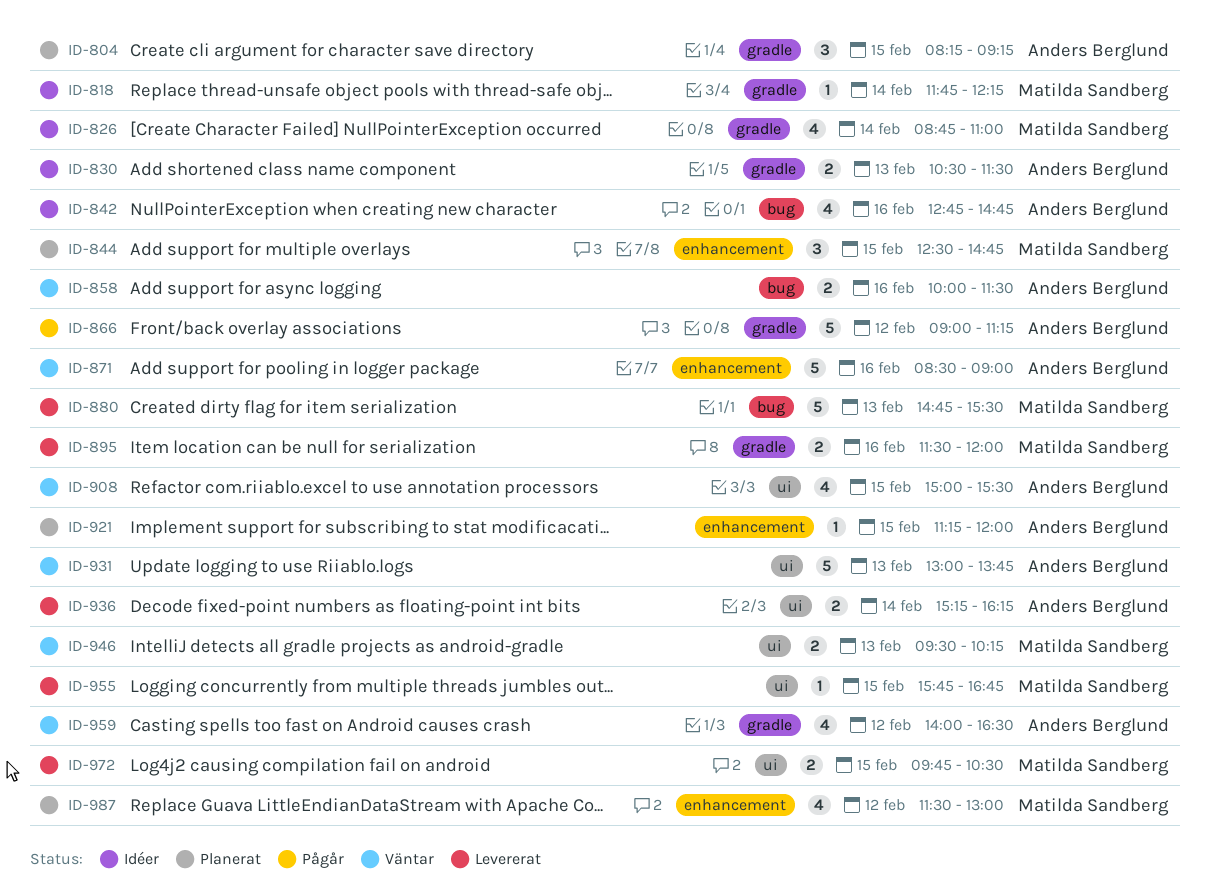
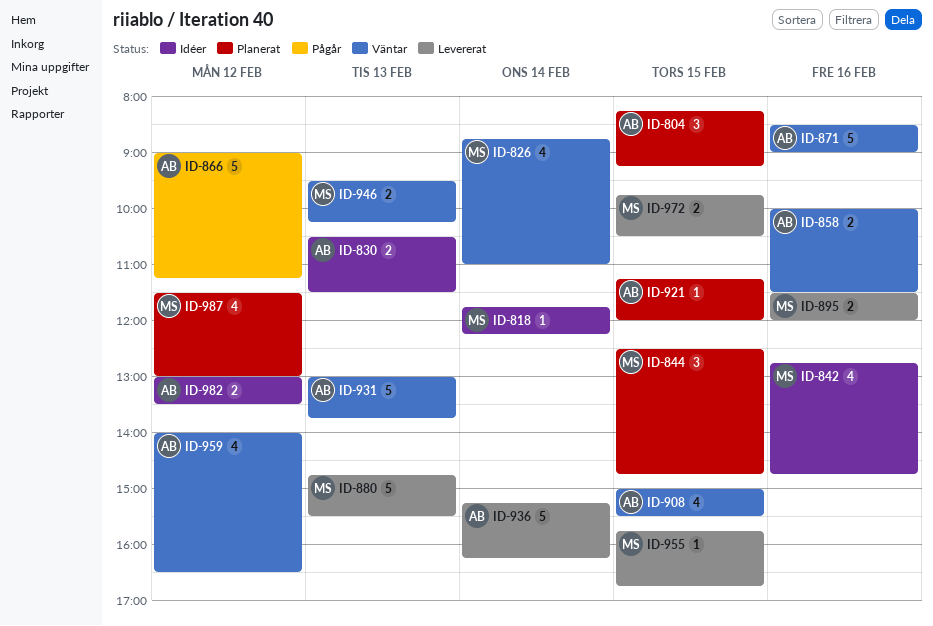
ID-826, status: Idéer -> Väntar
ID-842, owner: Anders Berglund -> Matilda Sandberg
ID-936, estimate: 2 -> 5
ID-982: none -> present

